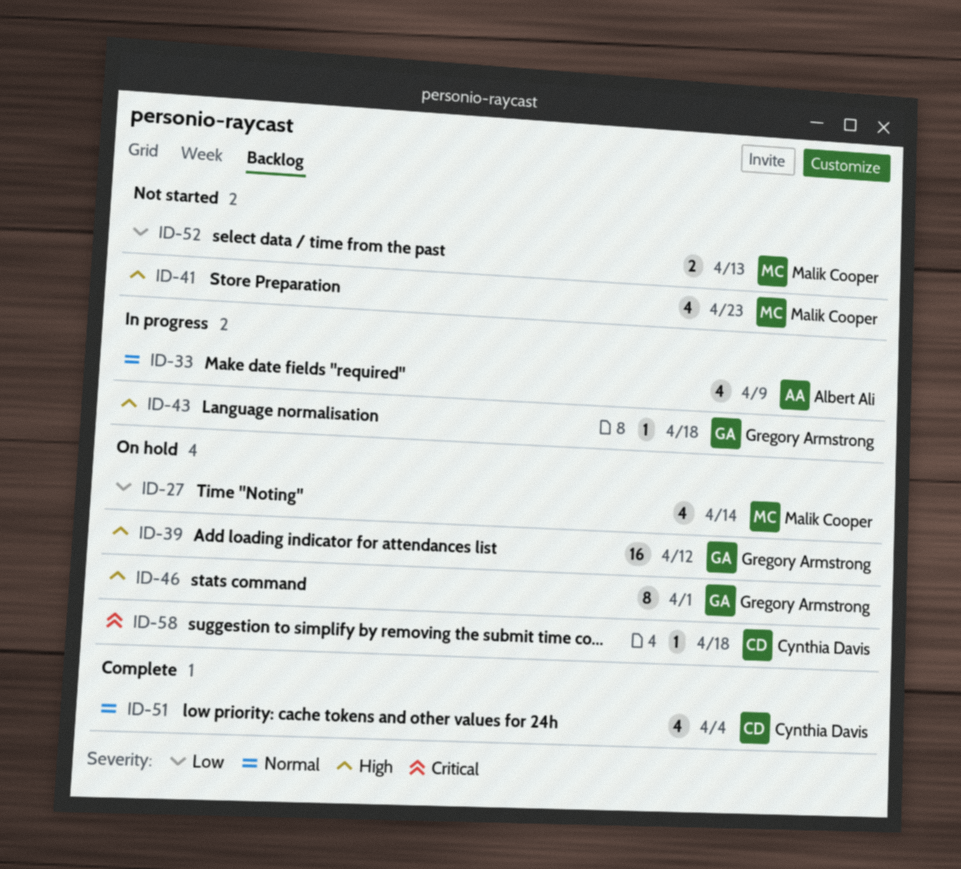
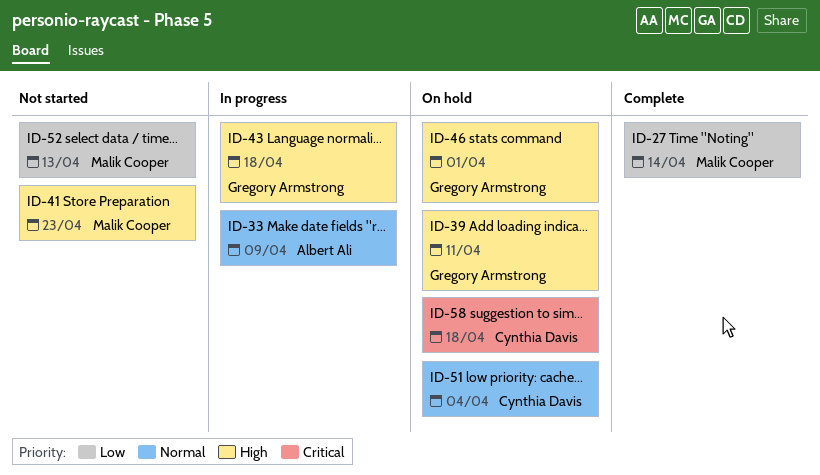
ID-27, status: On hold -> Complete
ID-39, due: Apr 12 -> Apr 11
ID-51, status: Complete -> On hold

